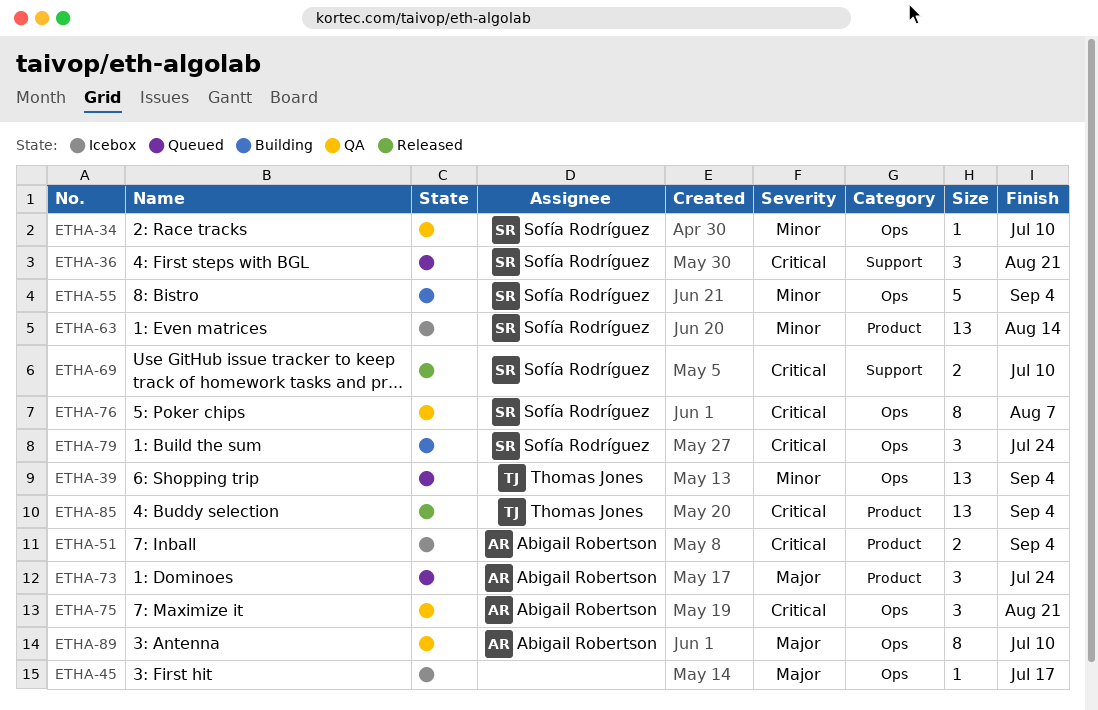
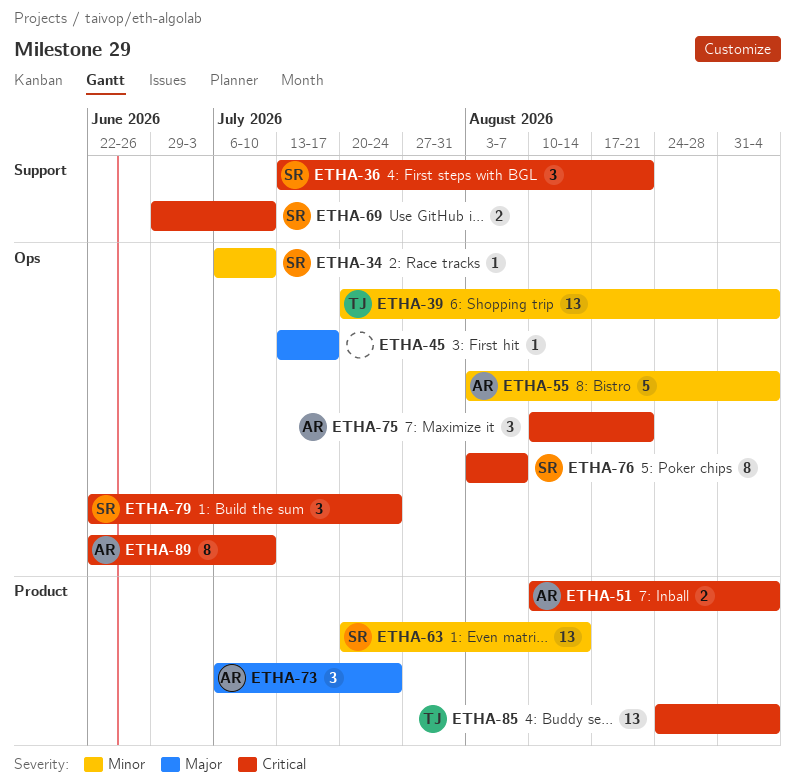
ETHA-55, owner: Sofía Rodríguez -> Abigail Robertson
ETHA-89, priority: Major -> Critical

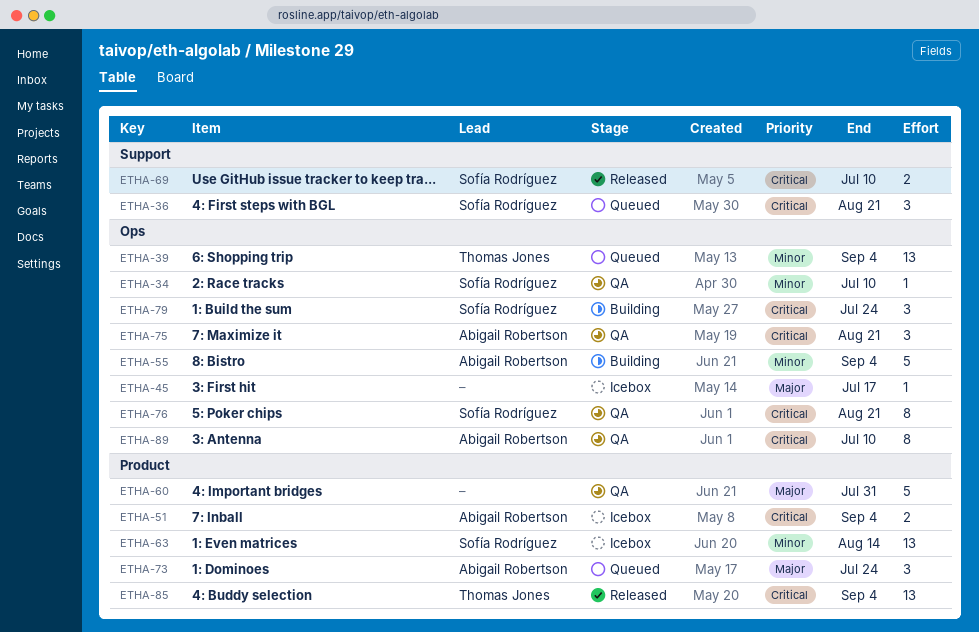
ETHA-60: none -> present
ETHA-76, due: Aug 7 -> Aug 21

